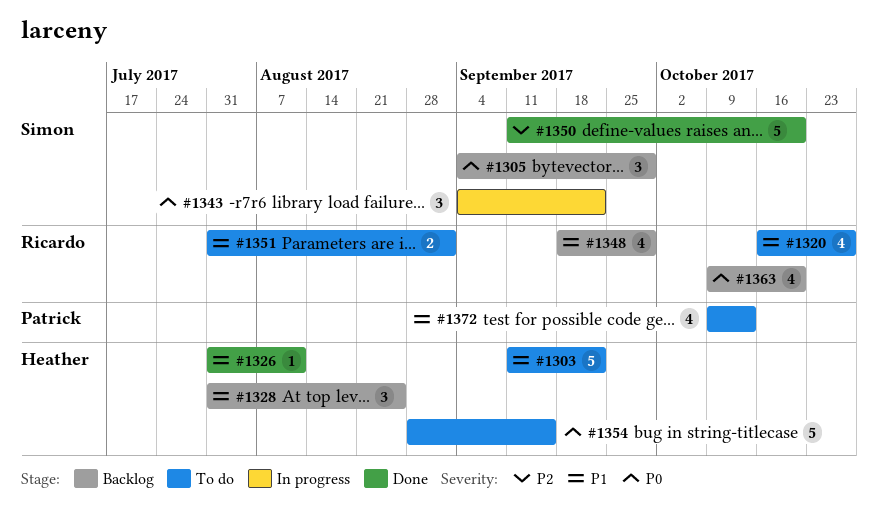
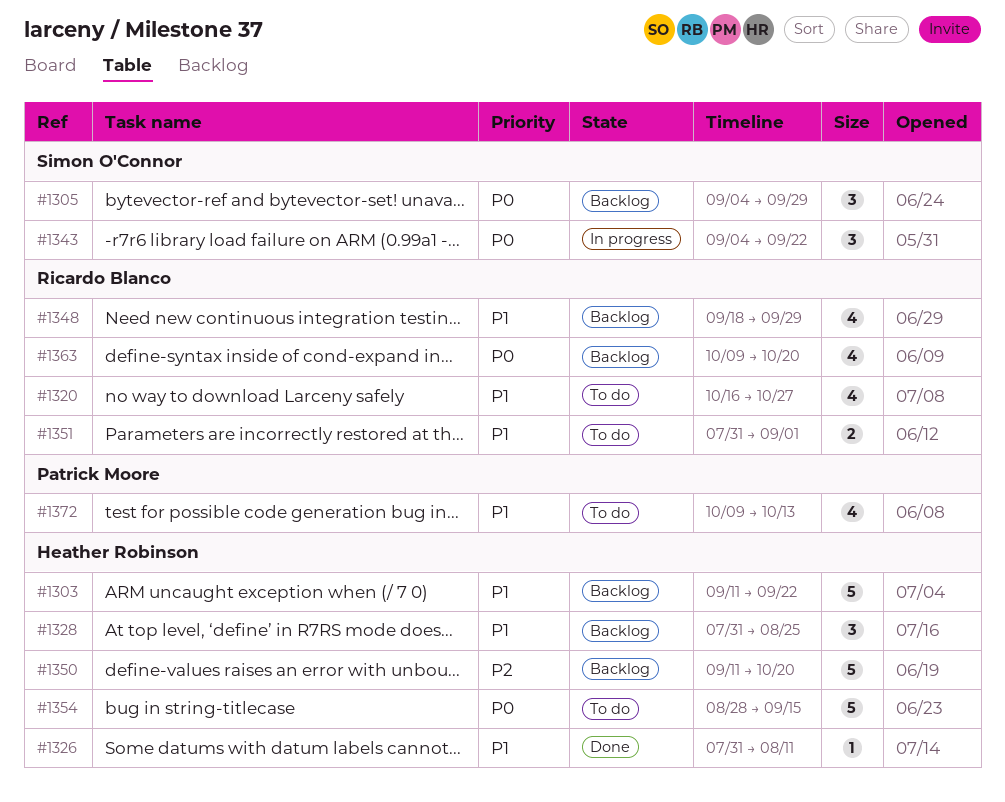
#1303, status: To do -> Backlog
#1350, status: Done -> Backlog
#1350, owner: Simon O'Connor -> Heather Robinson

